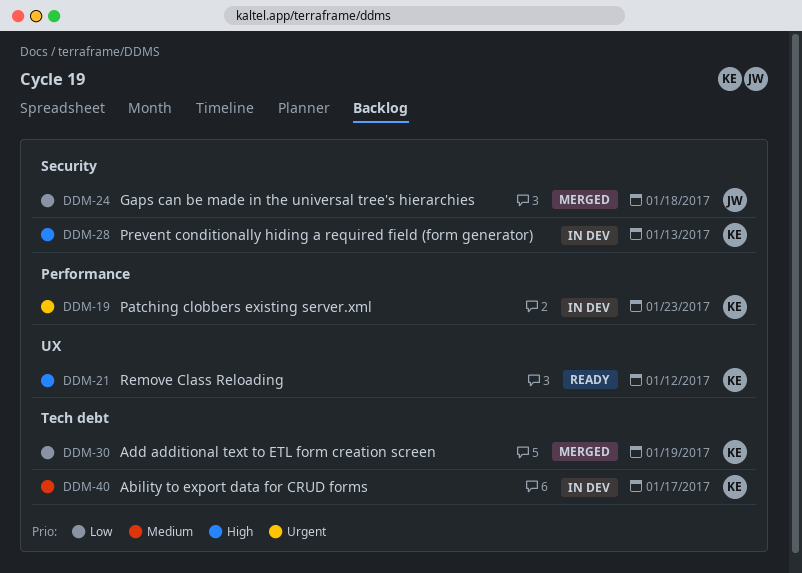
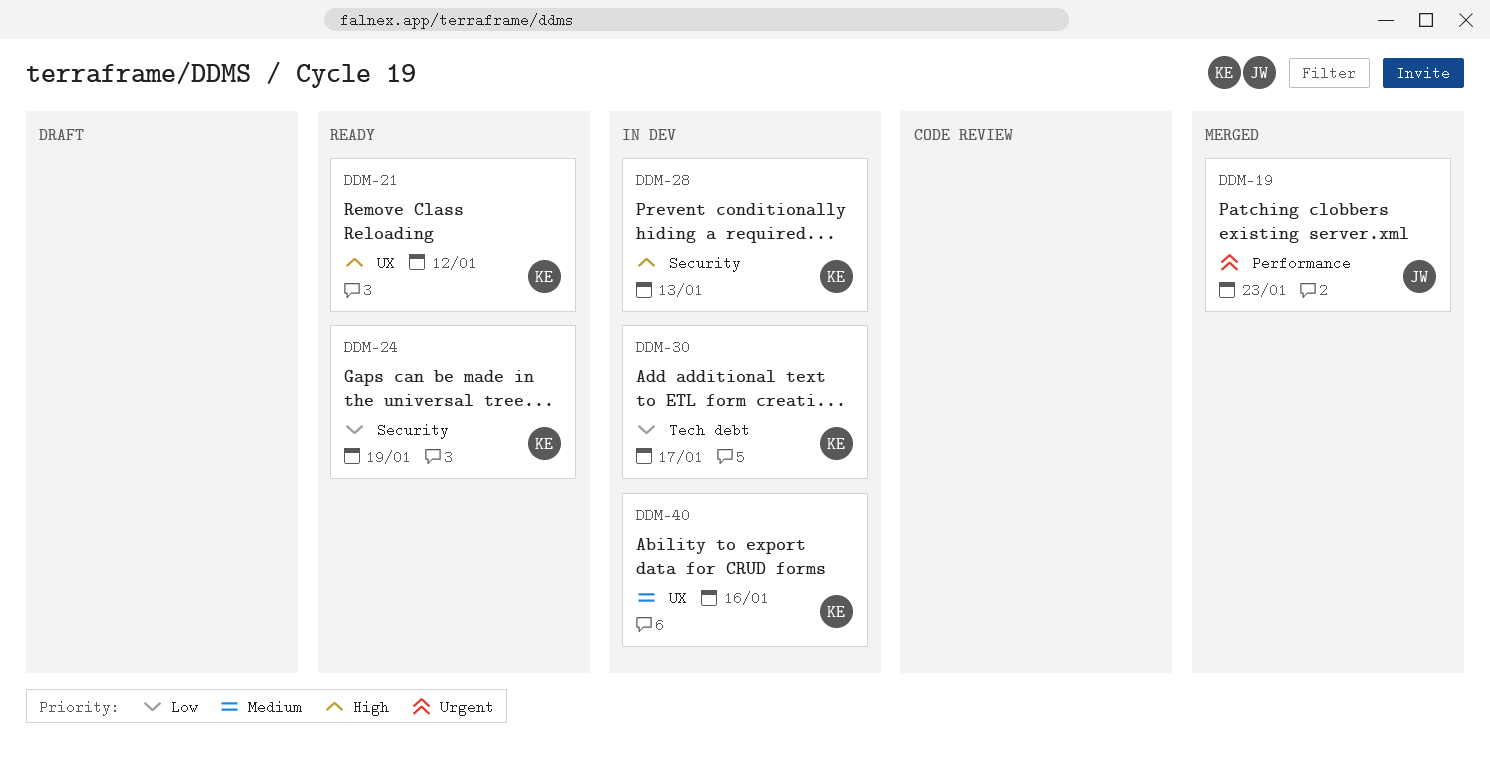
DDM-19, status: In dev -> Merged
DDM-19, owner: KE -> JW
DDM-24, status: Merged -> Ready
DDM-24, owner: JW -> KE
DDM-24, due: Jan 18 -> Jan 19
DDM-30, status: Merged -> In dev
DDM-30, due: Jan 19 -> Jan 17
DDM-40, label: Tech debt -> UX
DDM-40, due: Jan 17 -> Jan 16

